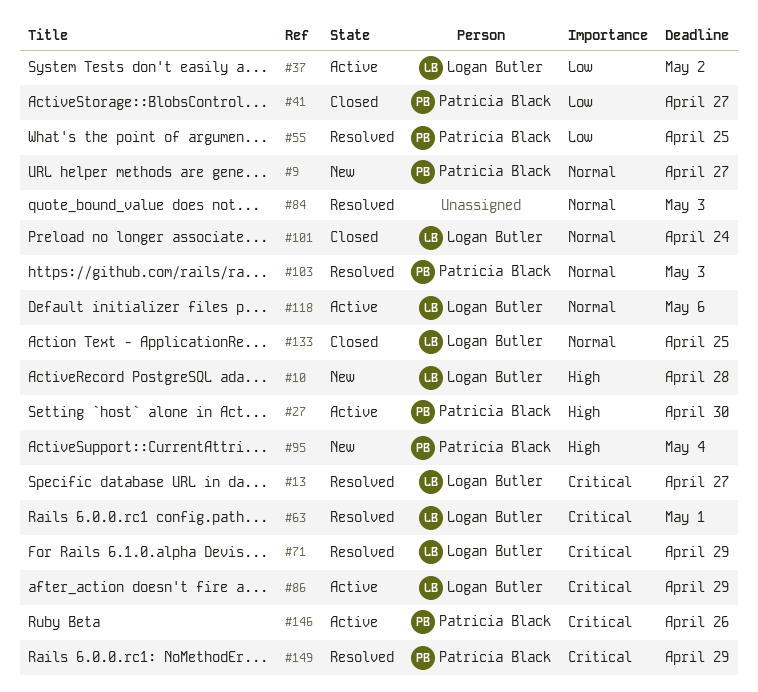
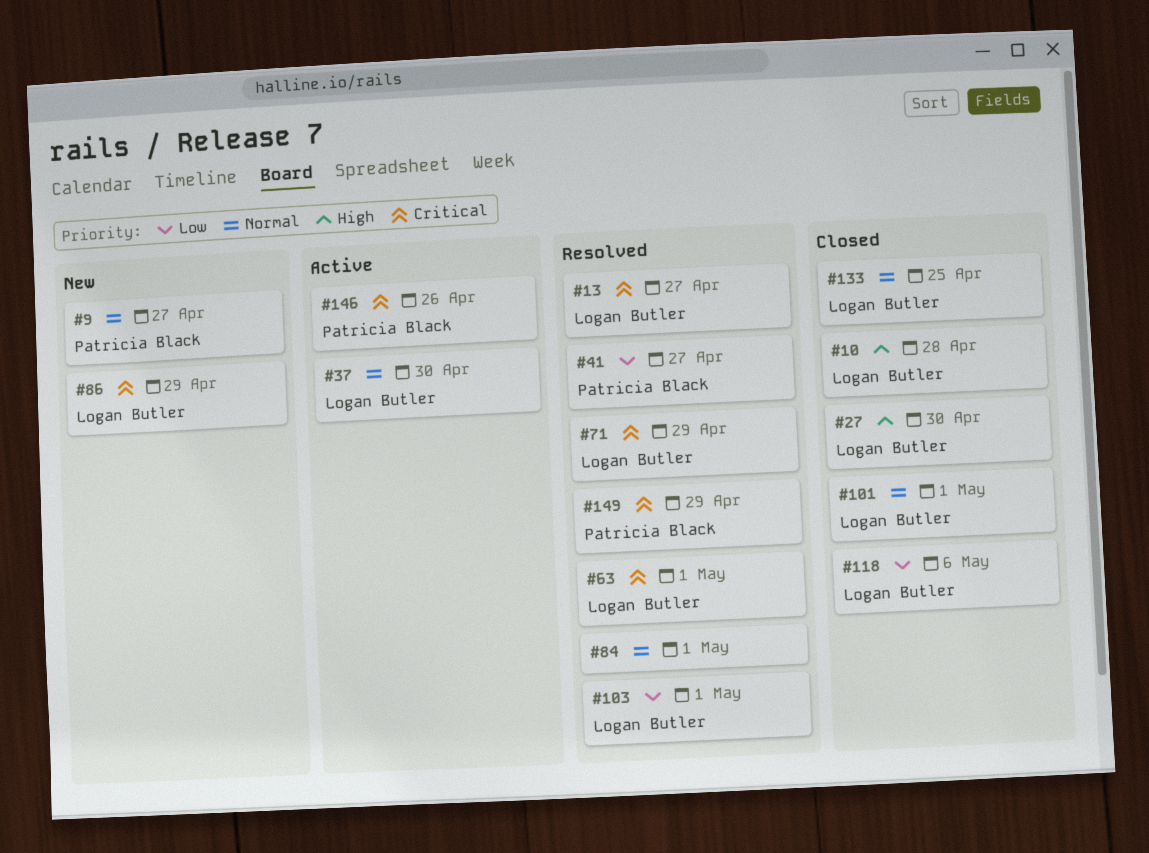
#10, status: New -> Closed
#27, status: Active -> Closed
#27, owner: Patricia Black -> Logan Butler
#37, priority: Low -> Normal
#37, due: May 2 -> Apr 30
#41, status: Closed -> Resolved
#55: present -> none
#84, due: May 3 -> May 1
#86, status: Active -> New
#95: present -> none
#101, due: Apr 24 -> May 1
#103, owner: Patricia Black -> Logan Butler
#103, priority: Normal -> Low
#103, due: May 3 -> May 1
#118, status: Active -> Closed
#118, priority: Normal -> Low

